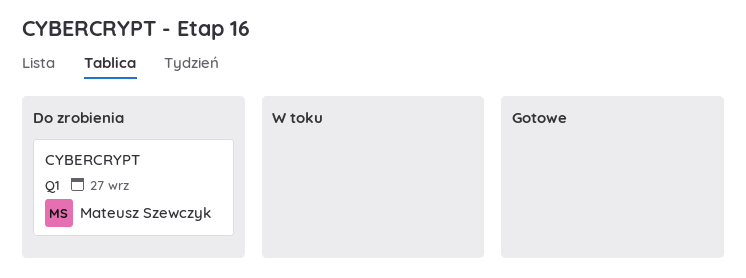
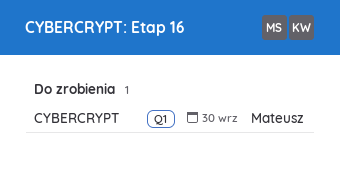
CYBERCRYPT, due: Sep 27 -> Sep 30

